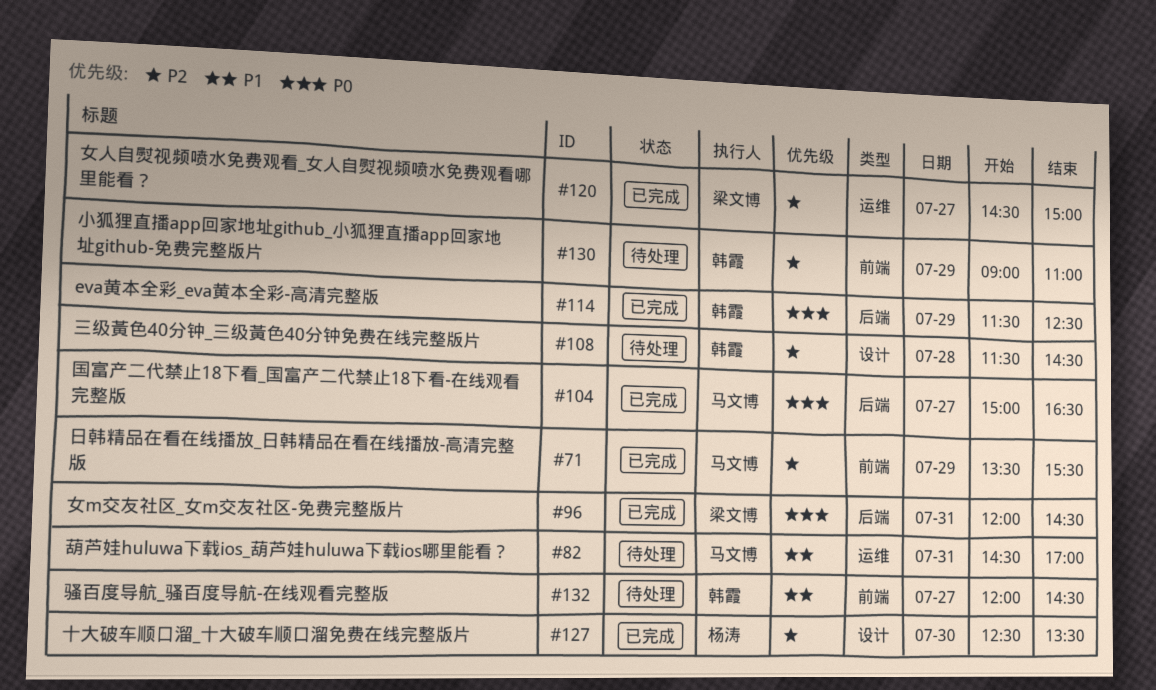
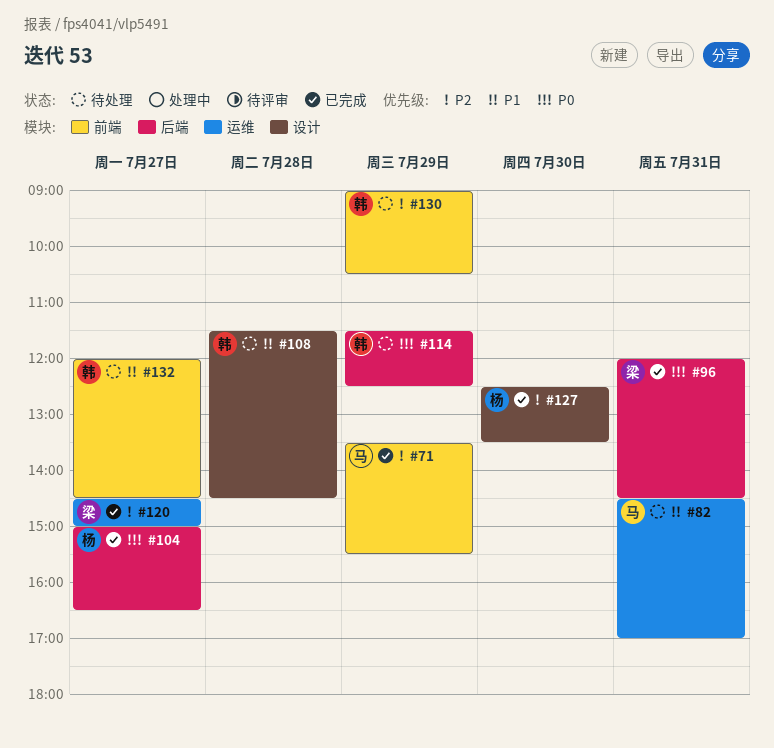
#104, owner: 马文博 -> 杨涛
#108, priority: P2 -> P1
#114, status: 已完成 -> 待处理
#130, ends: 11:00 -> 10:30

